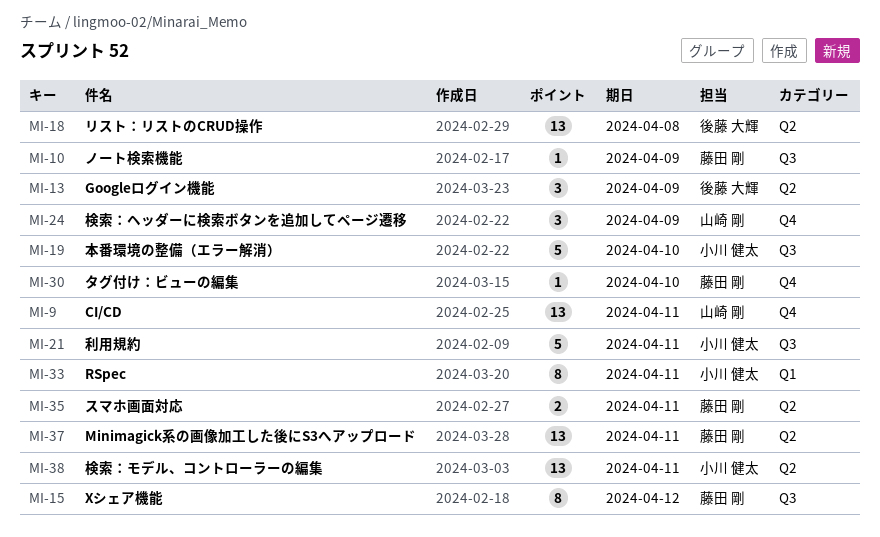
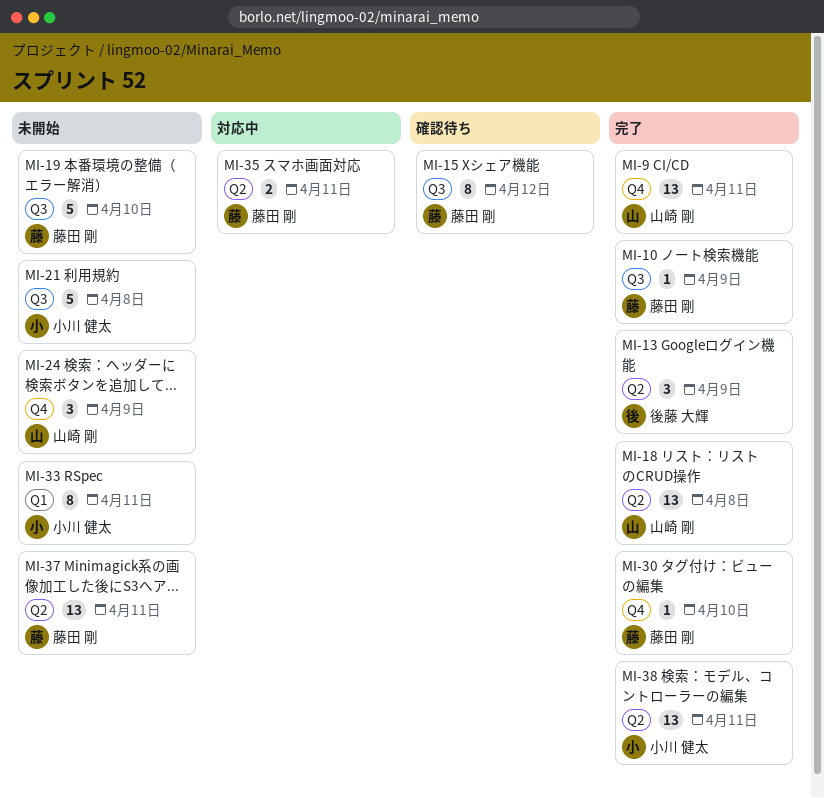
MI-18, owner: 後藤 大輝 -> 山崎 剛
MI-19, owner: 小川 健太 -> 藤田 剛
MI-21, due: Apr 11 -> Apr 8

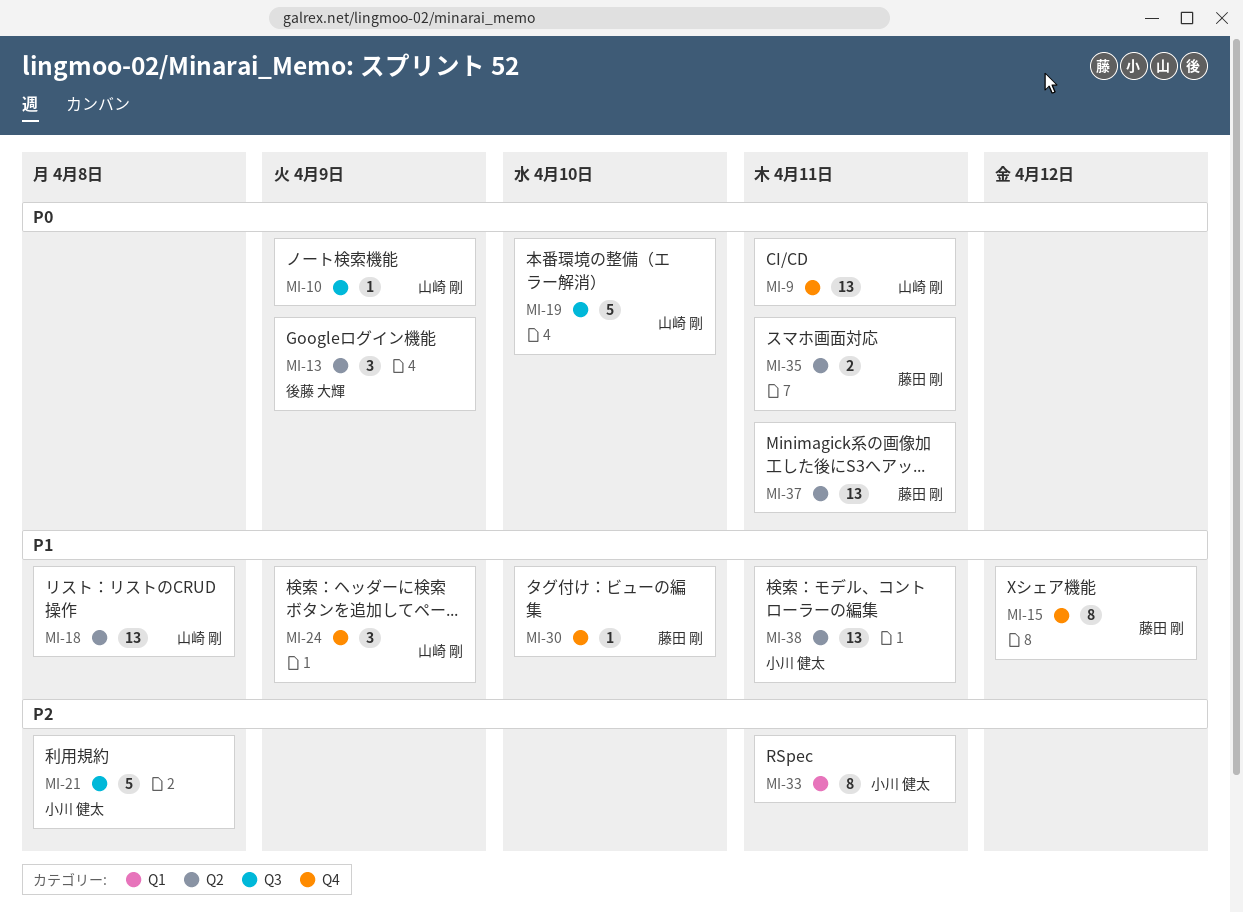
MI-10, owner: 藤田 剛 -> 山崎 剛
MI-15, label: Q3 -> Q4
MI-19, owner: 藤田 剛 -> 山崎 剛

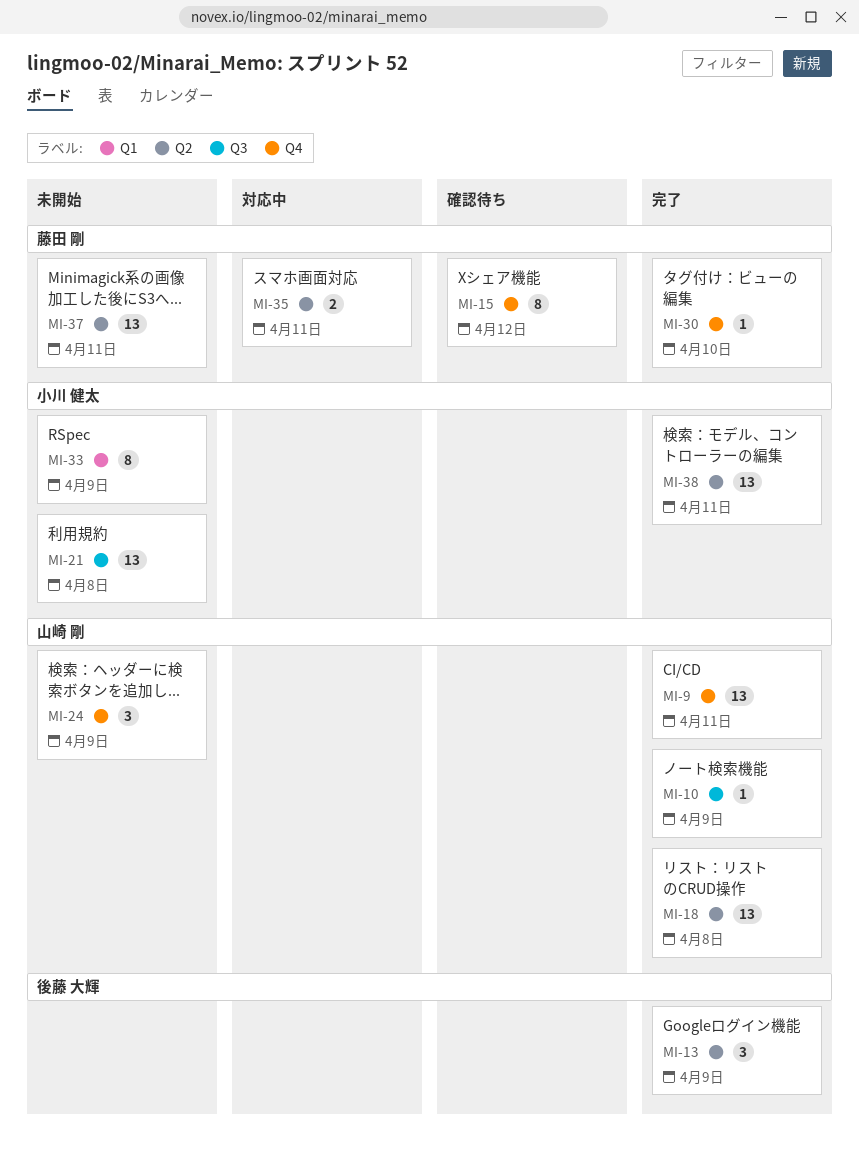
MI-19: present -> none
MI-21, estimate: 5 -> 13
MI-33, due: Apr 11 -> Apr 9

